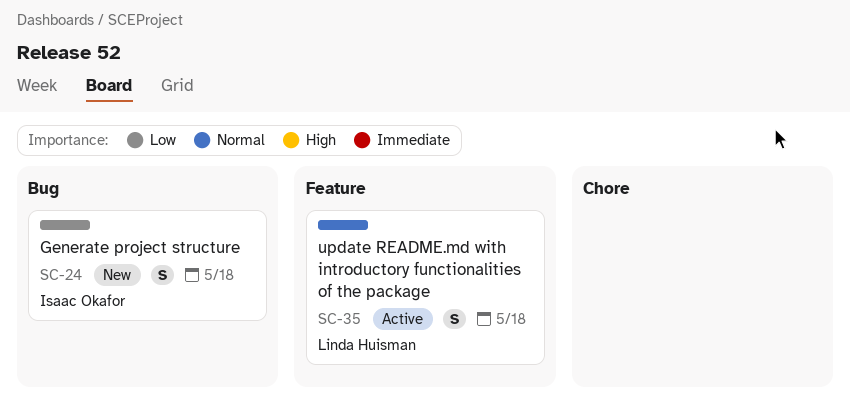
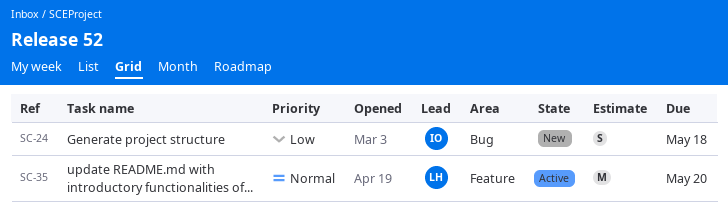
SC-35, estimate: S -> M
SC-35, due: May 18 -> May 20

